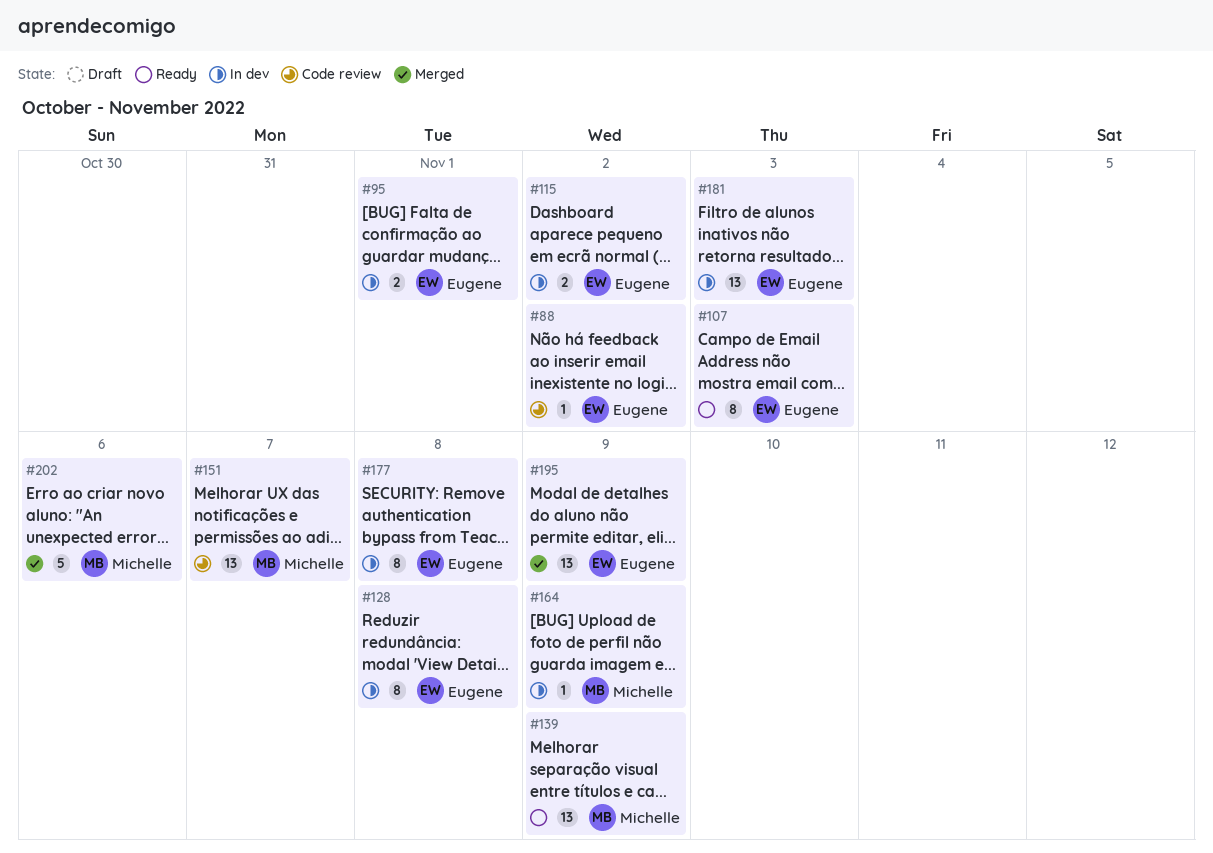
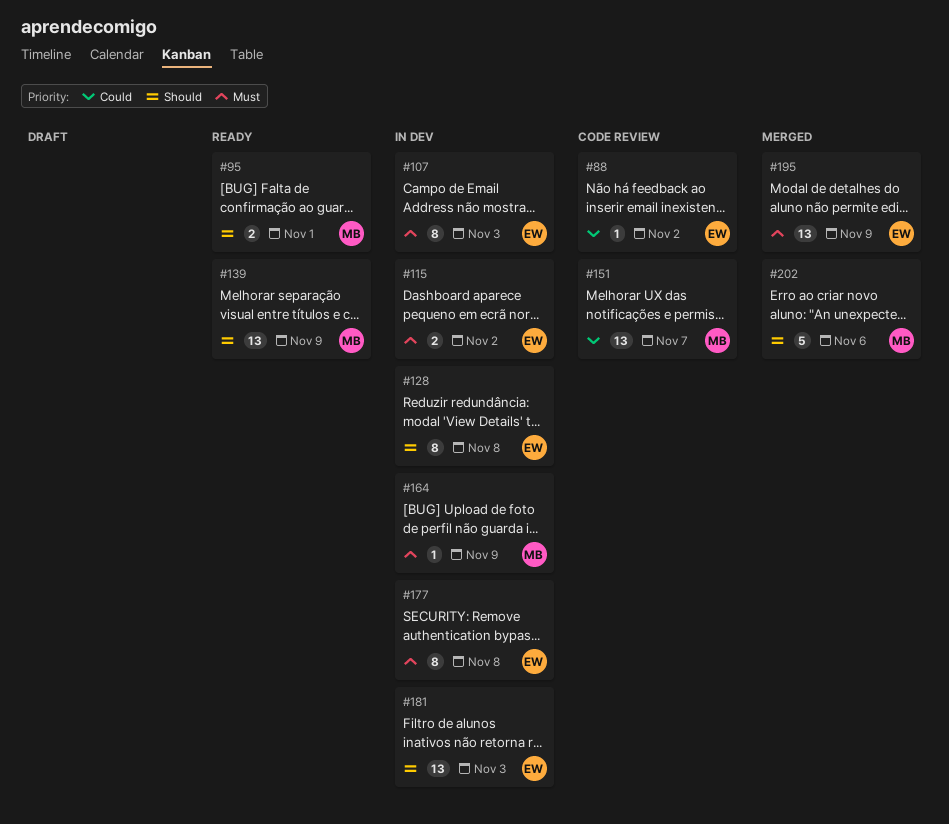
#95, status: In dev -> Ready
#95, owner: Eugene -> Michelle
#107, status: Ready -> In dev

